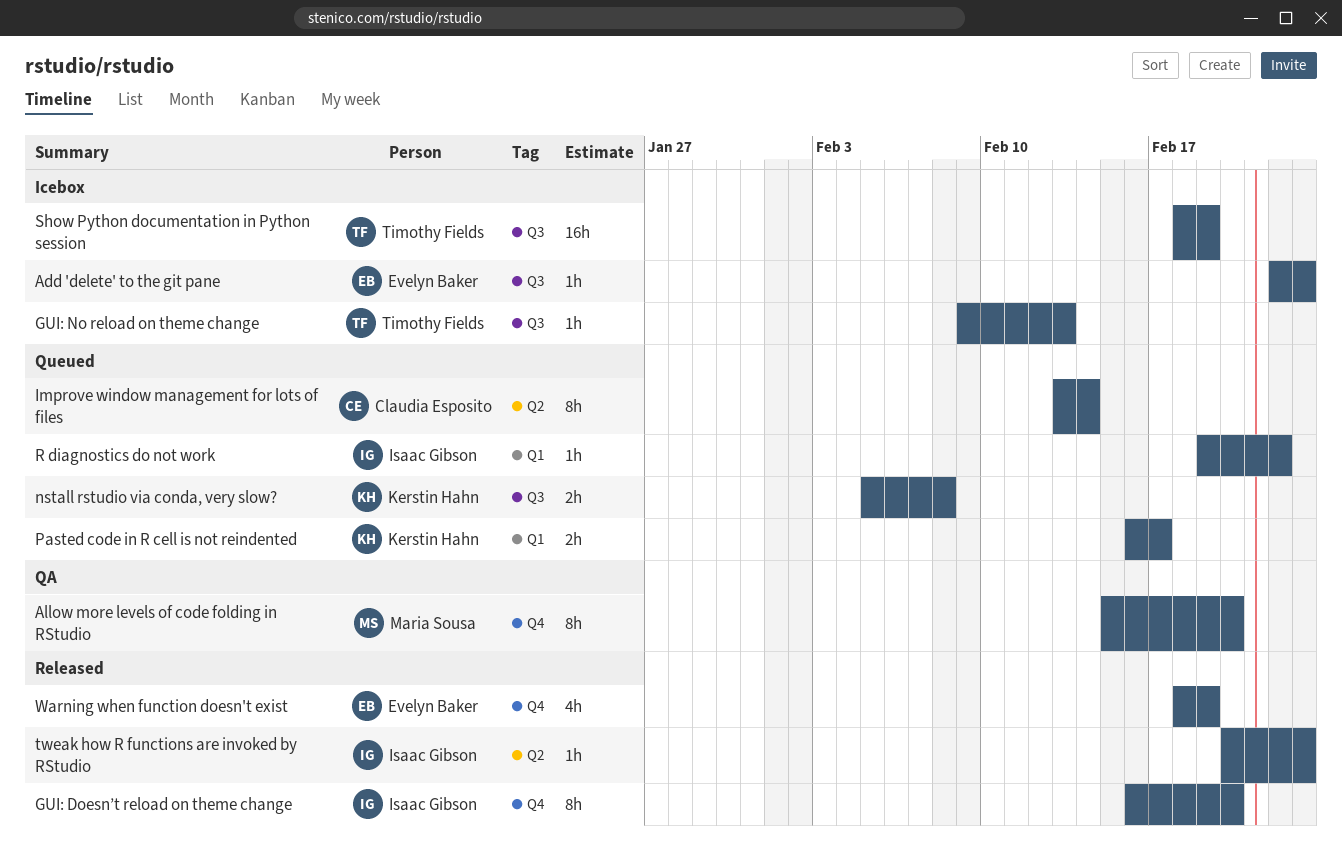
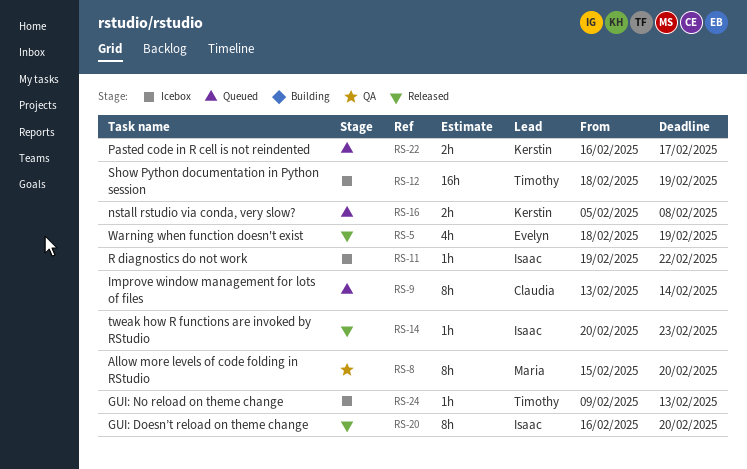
Add 'delete' to the git pane: present -> none
R diagnostics do not work, status: Queued -> Icebox

